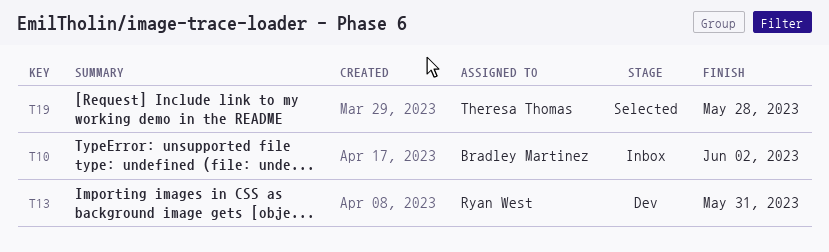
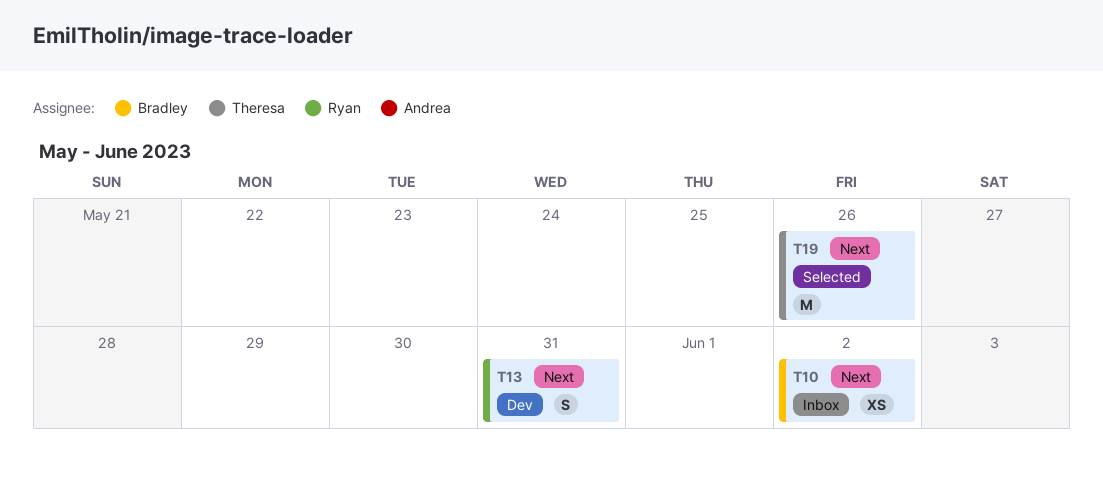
T19, due: May 28 -> May 26

